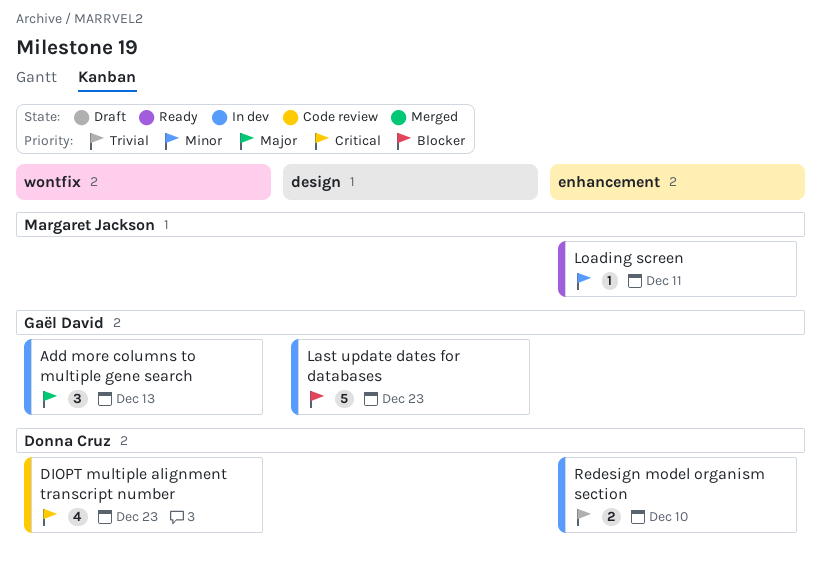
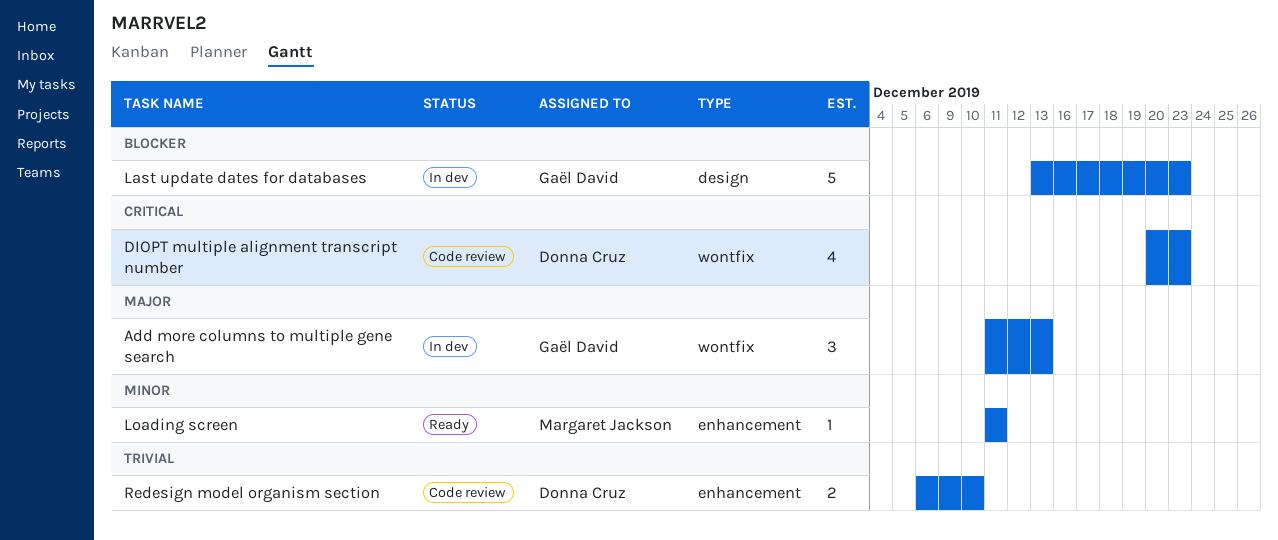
Redesign model organism section, status: In dev -> Code review

